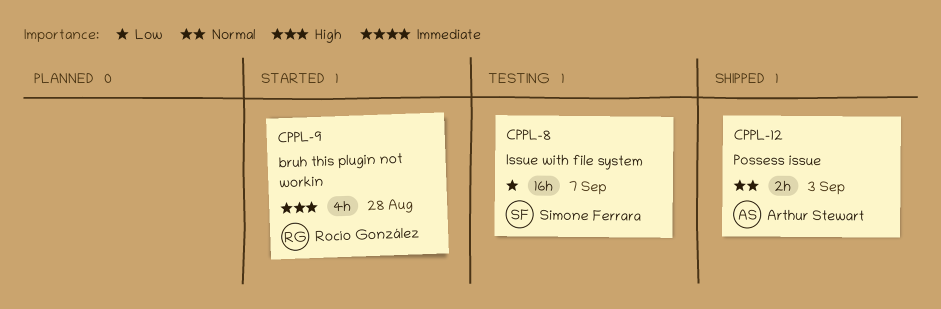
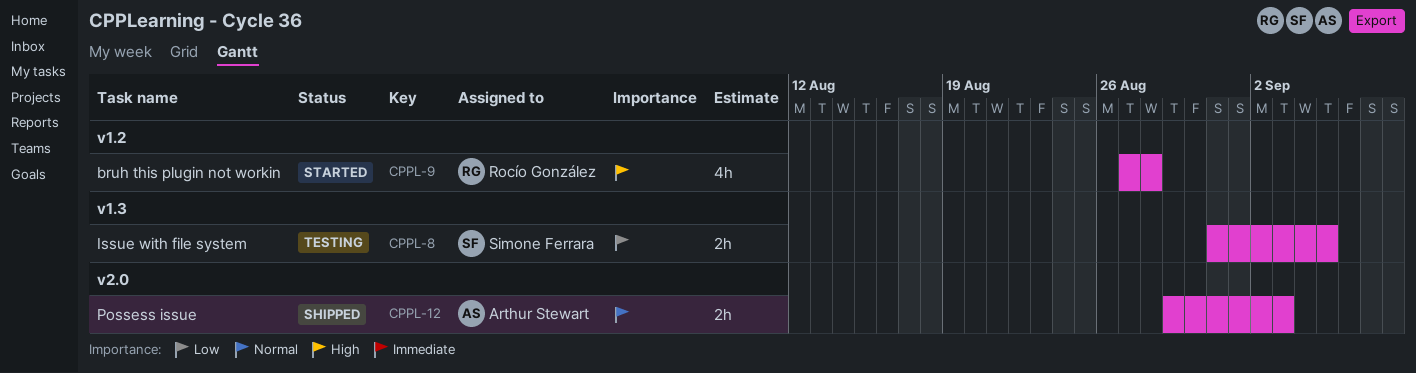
CPPL-8, estimate: 16h -> 2h
CPPL-8, due: Sep 7 -> Sep 5

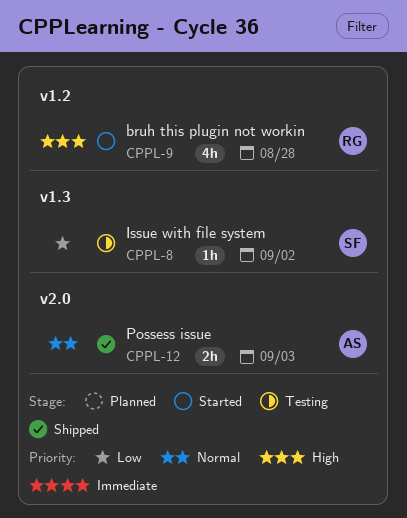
CPPL-8, estimate: 2h -> 1h
CPPL-8, due: Sep 5 -> Sep 2

